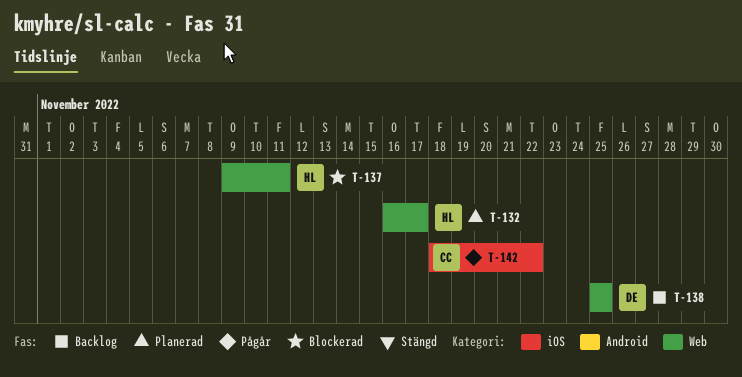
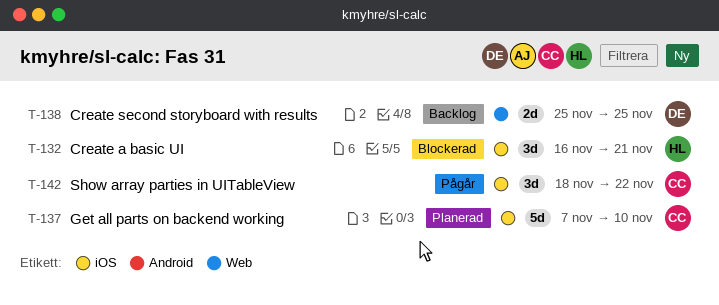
T-132, status: Planerad -> Blockerad
T-132, label: Web -> iOS
T-132, due: Nov 17 -> Nov 21
T-137, status: Blockerad -> Planerad
T-137, owner: HL -> CC
T-137, label: Web -> iOS
T-137, start: Nov 9 -> Nov 7
T-137, due: Nov 11 -> Nov 10

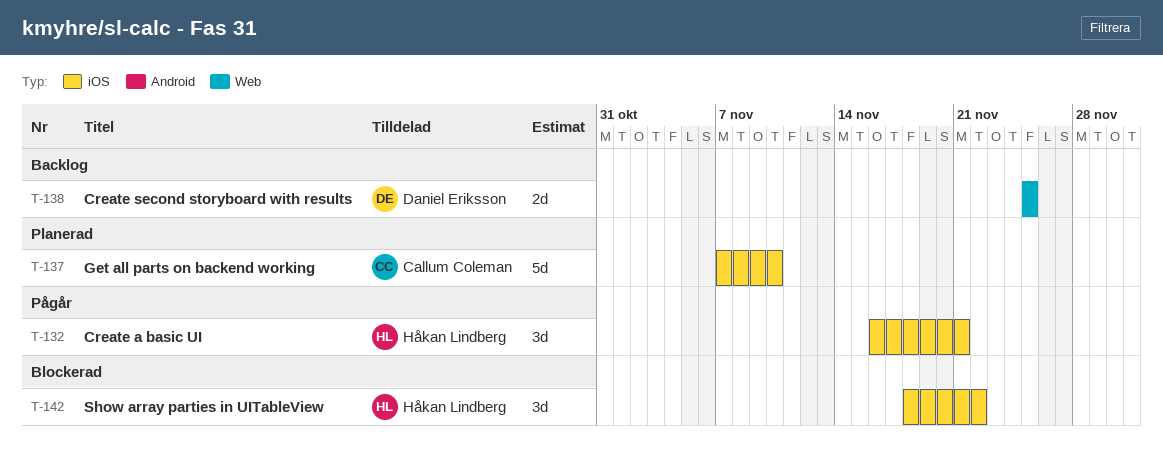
T-132, status: Blockerad -> Pågår
T-142, status: Pågår -> Blockerad
T-142, owner: Callum Coleman -> Håkan Lindberg

